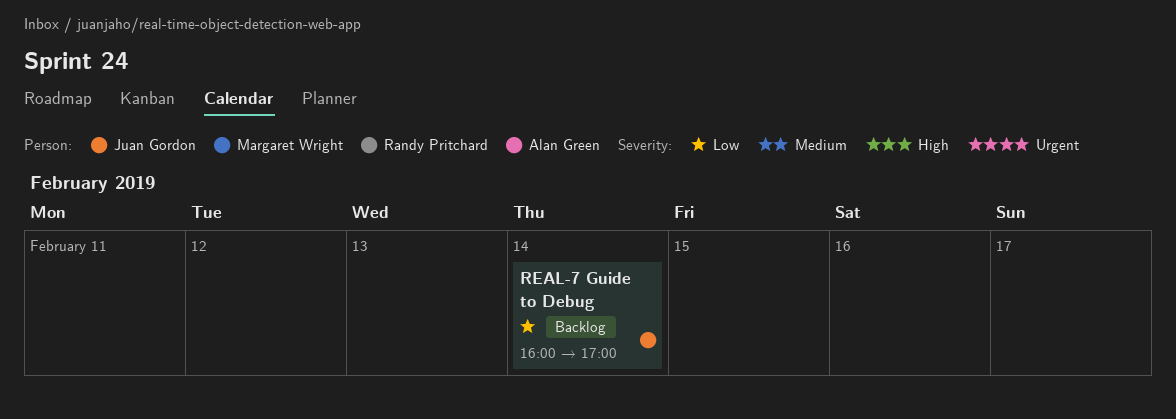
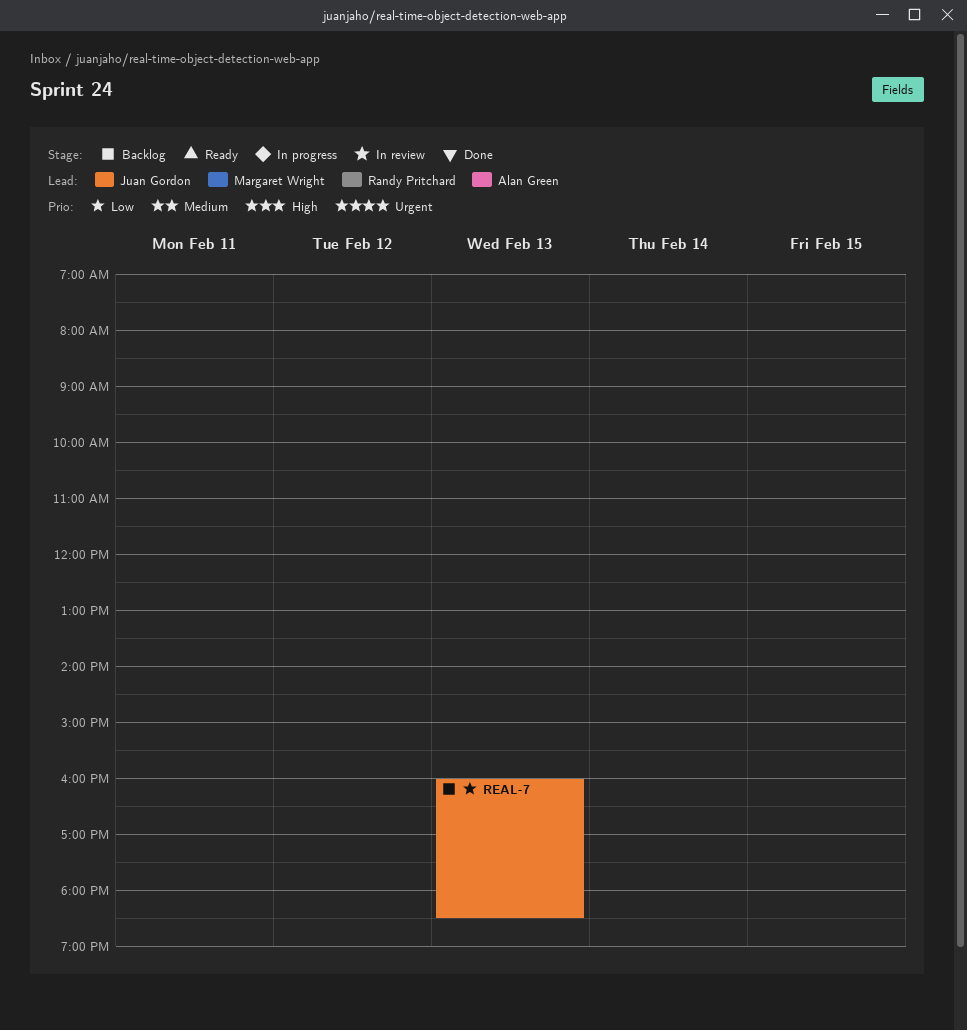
REAL-7, day: Feb 14 -> Feb 13
REAL-7, ends: 17:00 -> 18:30

